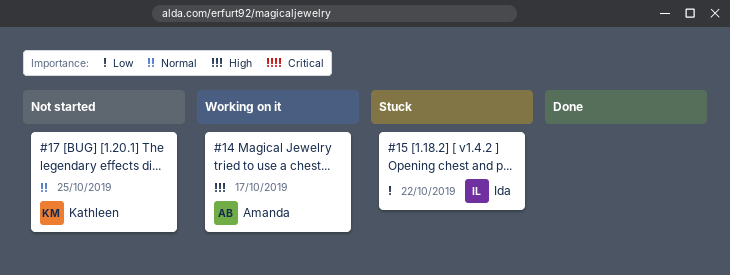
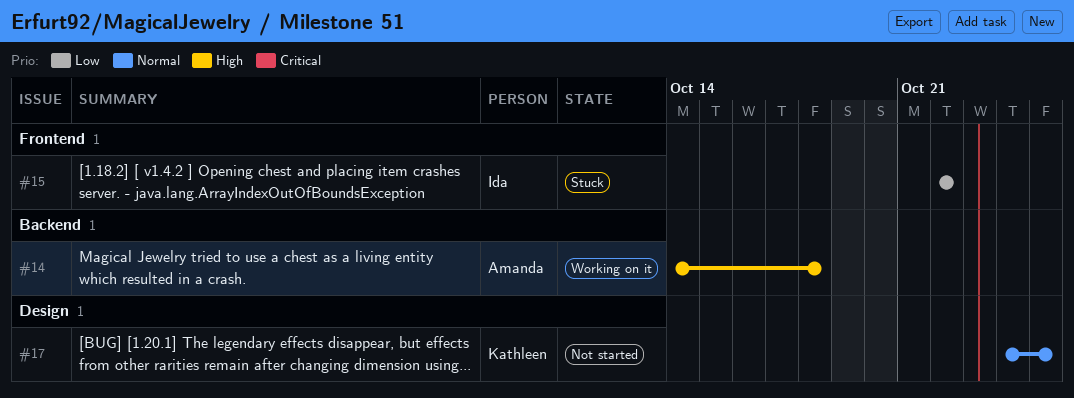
#14, due: Oct 17 -> Oct 18

